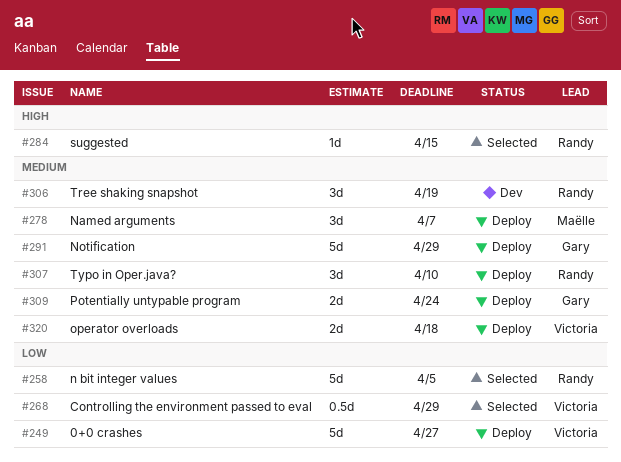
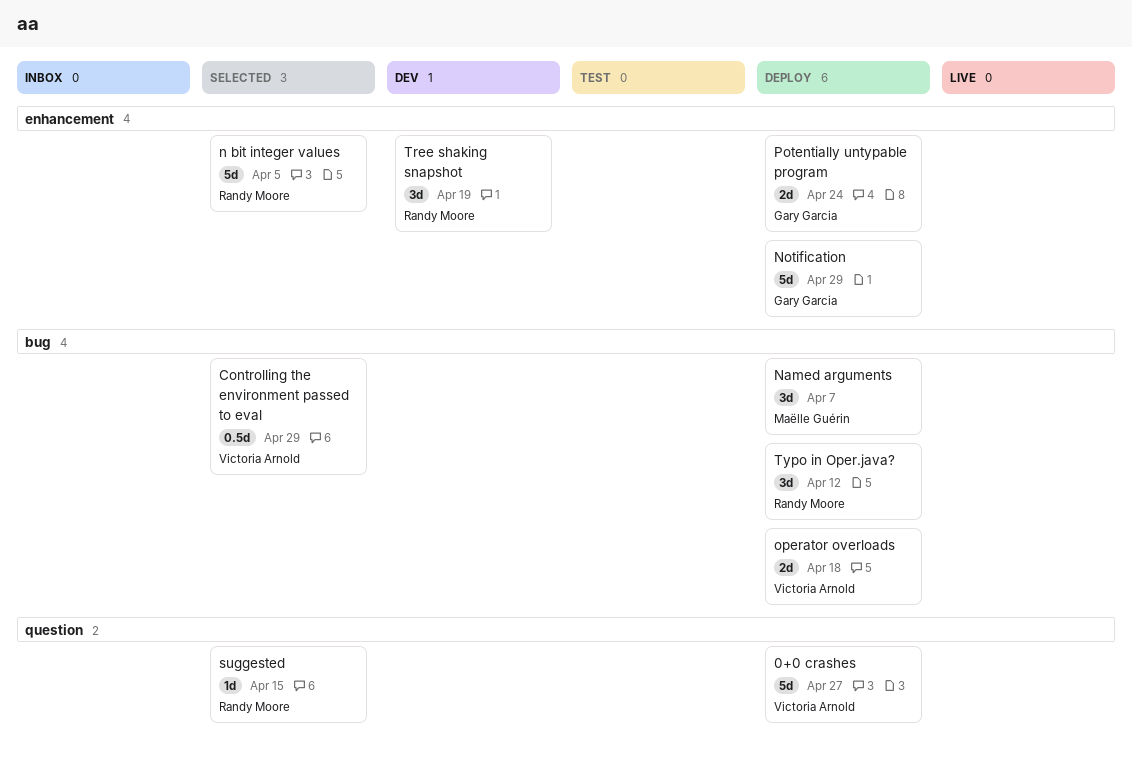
Typo in Oper.java?, due: Apr 10 -> Apr 12

